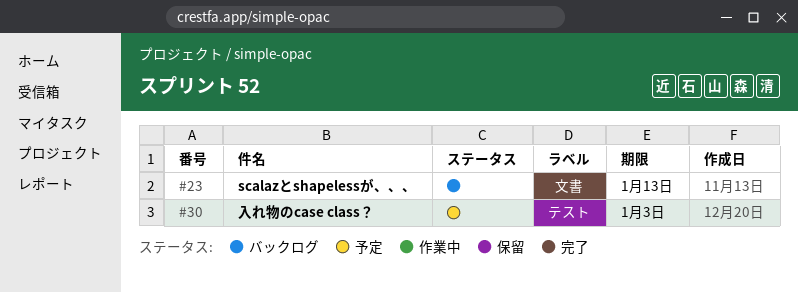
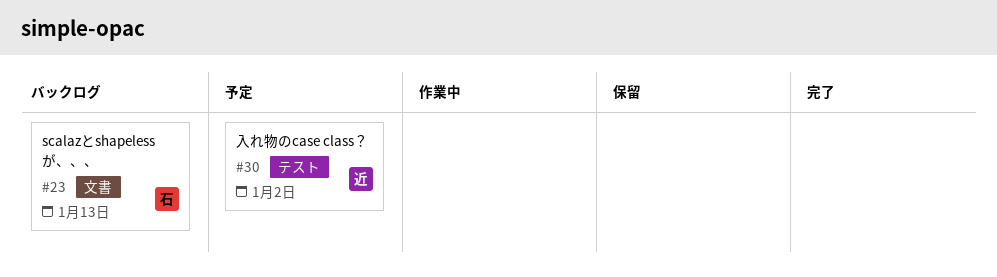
#30, due: Jan 3 -> Jan 2

